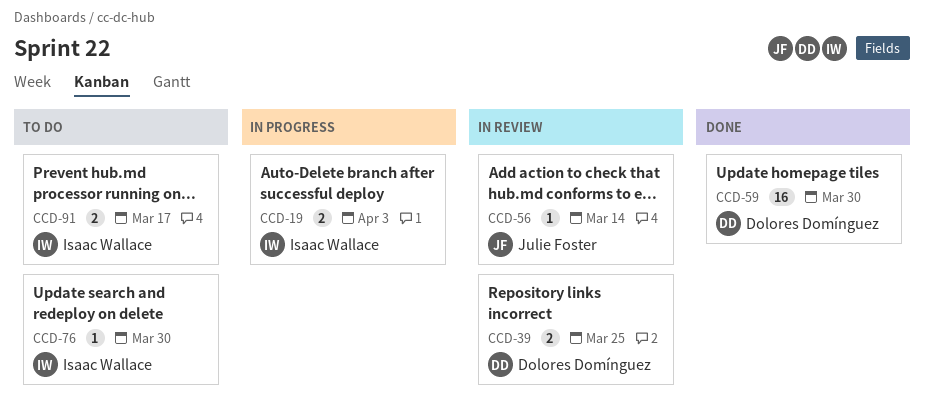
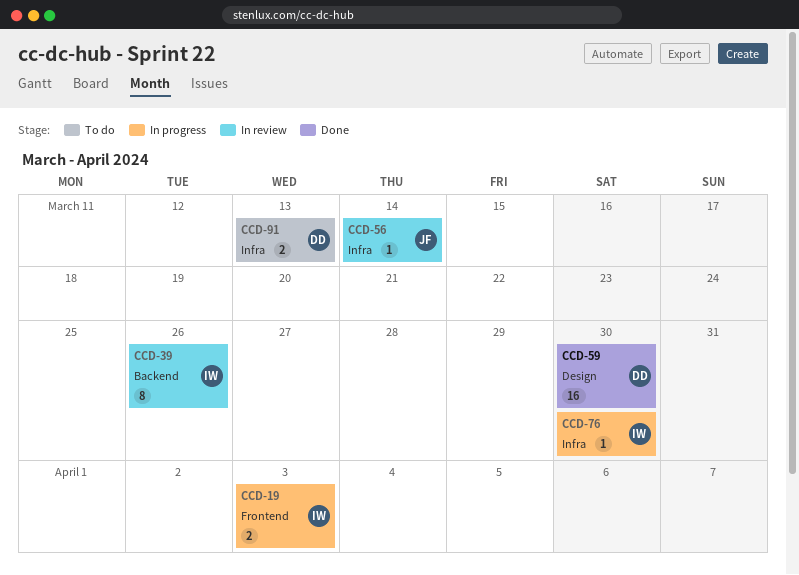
CCD-39, owner: Dolores Domínguez -> Isaac Wallace
CCD-39, estimate: 2 -> 8
CCD-39, due: Mar 25 -> Mar 26
CCD-76, status: To do -> In progress
CCD-91, owner: Isaac Wallace -> Dolores Domínguez
CCD-91, due: Mar 17 -> Mar 13

